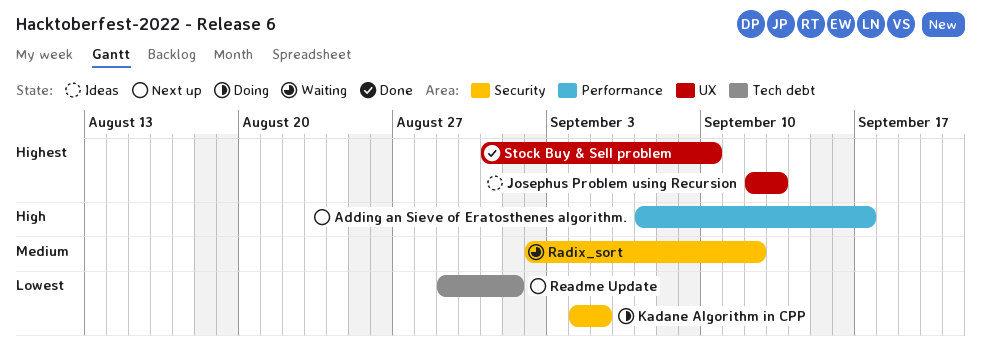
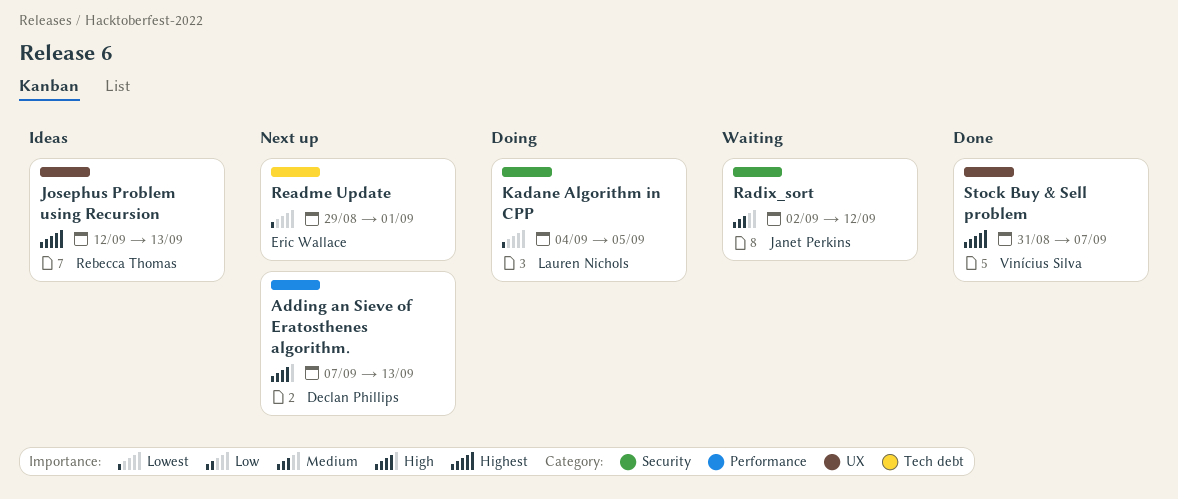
Adding an Sieve of Eratosthenes algorithm., due: Sep 17 -> Sep 13
Stock Buy & Sell problem, due: Sep 10 -> Sep 7

